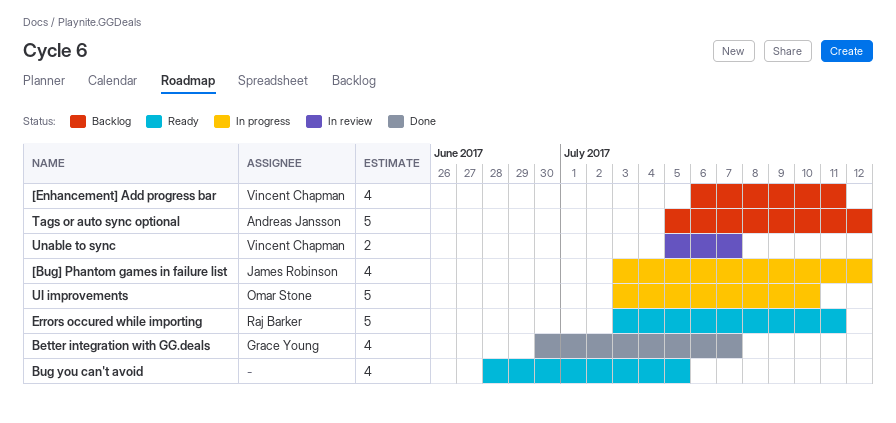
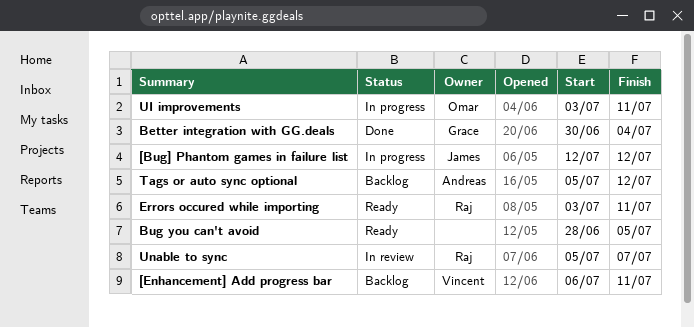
[Bug] Phantom games in failure list, start: Jul 3 -> Jul 12
Better integration with GG.deals, due: Jul 7 -> Jul 4
UI improvements, due: Jul 10 -> Jul 11
Unable to sync, owner: Vincent Chapman -> Raj Barker

